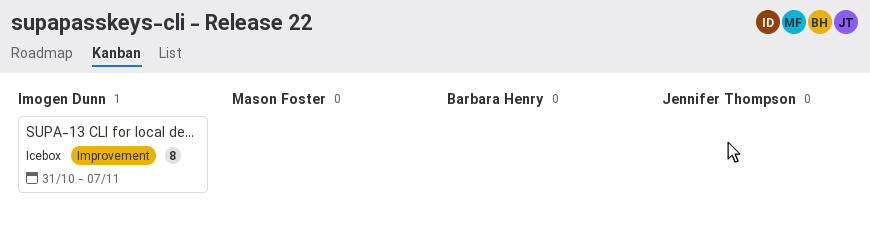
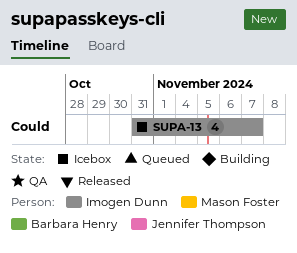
SUPA-13, estimate: 8 -> 4

